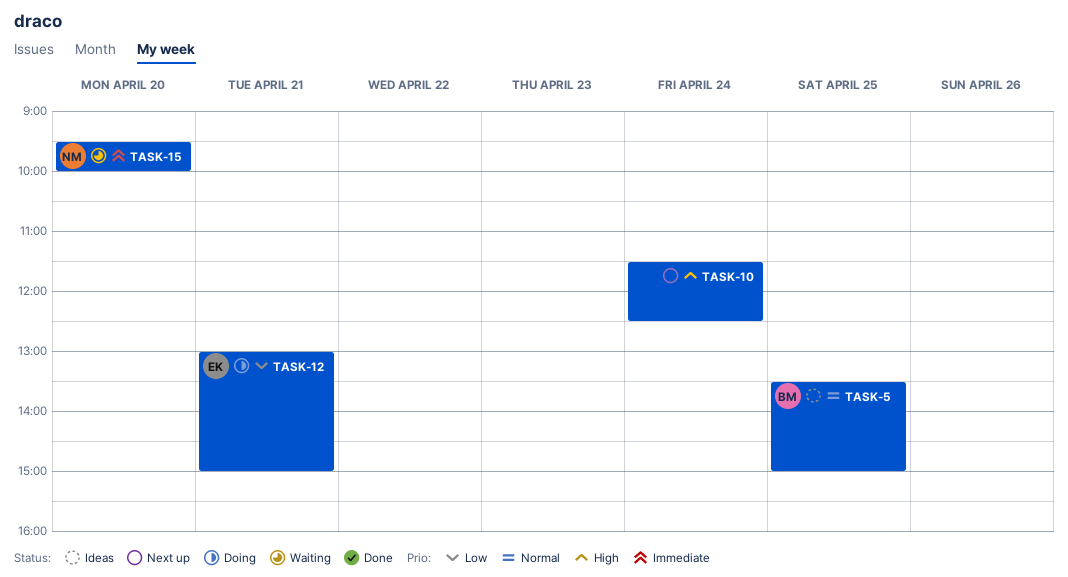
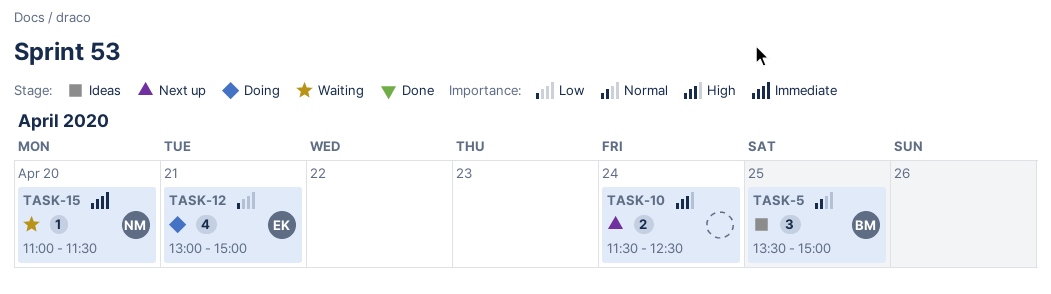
TASK-15, begins: 09:30 -> 11:00
TASK-15, ends: 10:00 -> 11:30

